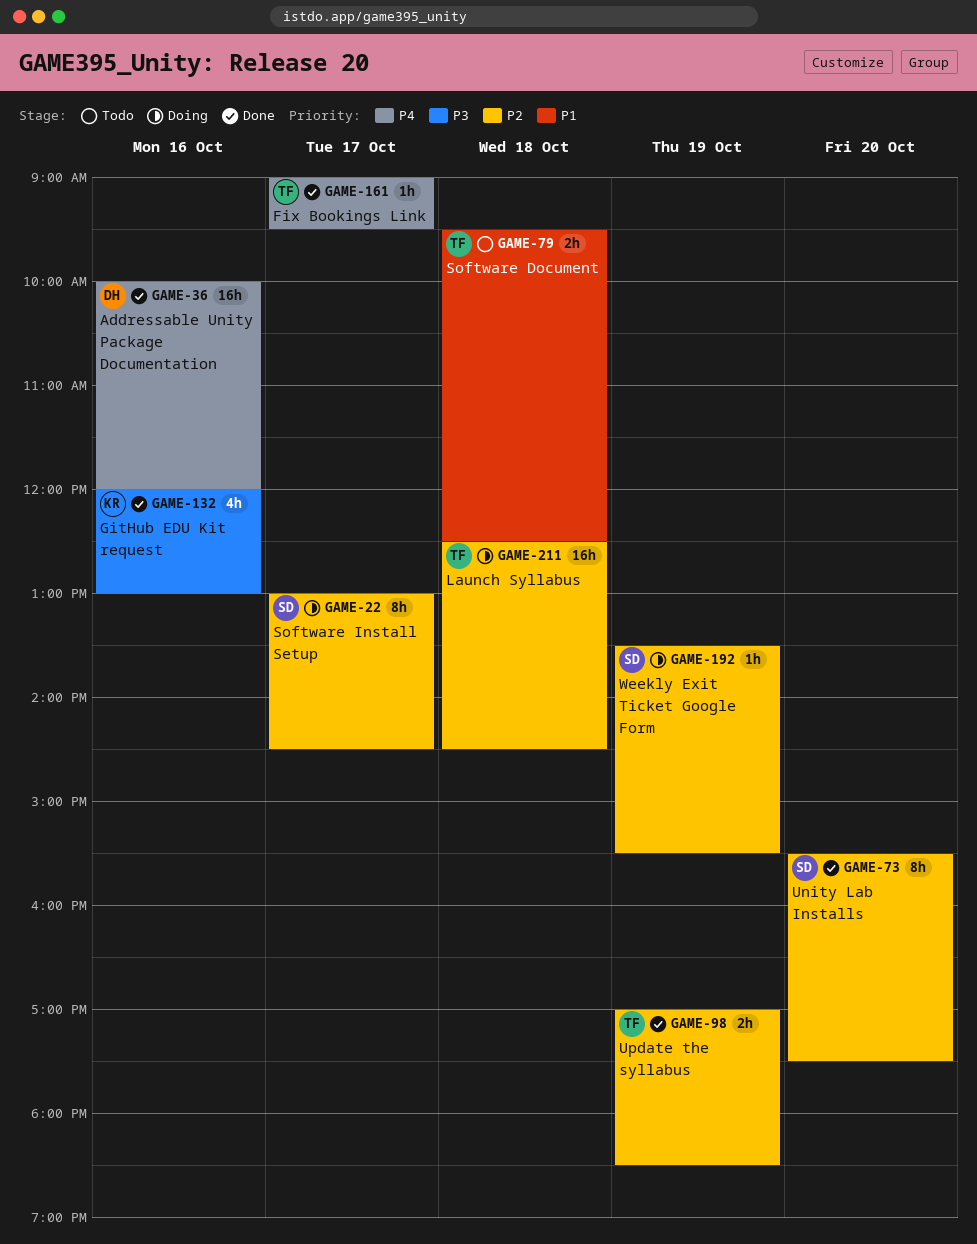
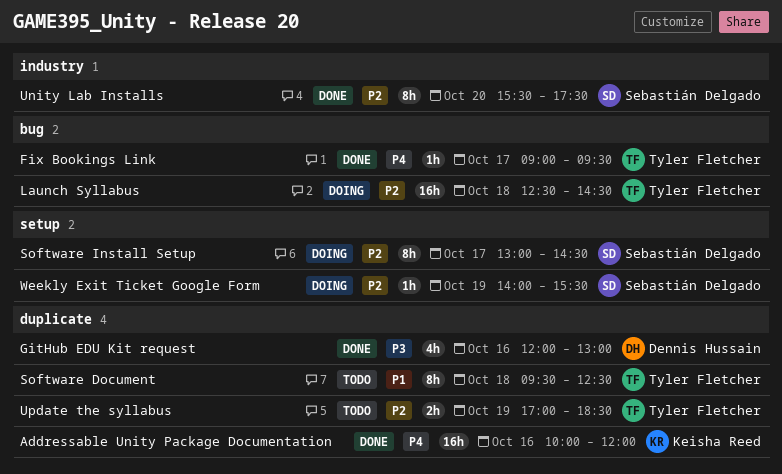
Addressable Unity Package Documentation, owner: Dennis Hussain -> Keisha Reed
GitHub EDU Kit request, owner: Keisha Reed -> Dennis Hussain
Software Document, estimate: 2h -> 8h
Update the syllabus, status: Done -> Todo
Weekly Exit Ticket Google Form, begins: 13:30 -> 14:00

